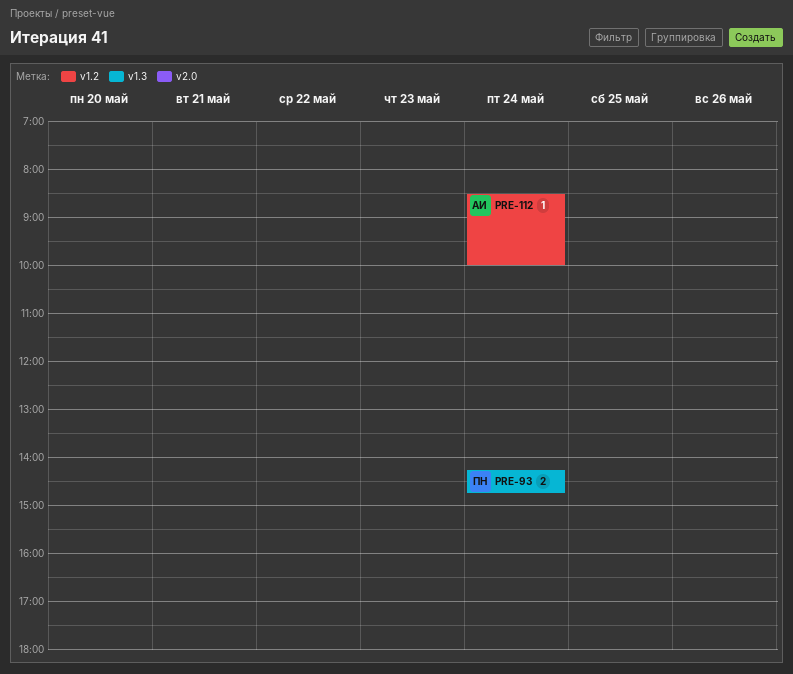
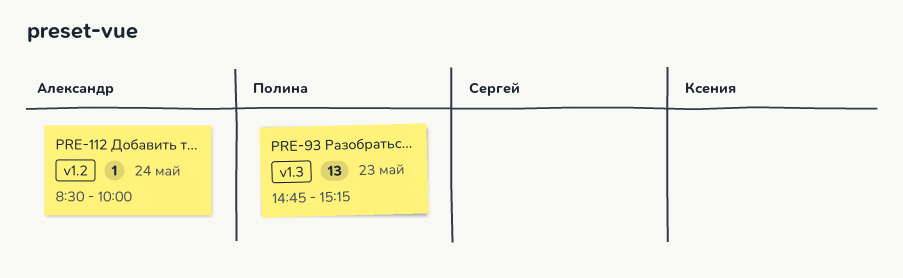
PRE-93, estimate: 2 -> 13
PRE-93, day: May 24 -> May 23
PRE-93, begins: 14:15 -> 14:45
PRE-93, ends: 14:45 -> 15:15

